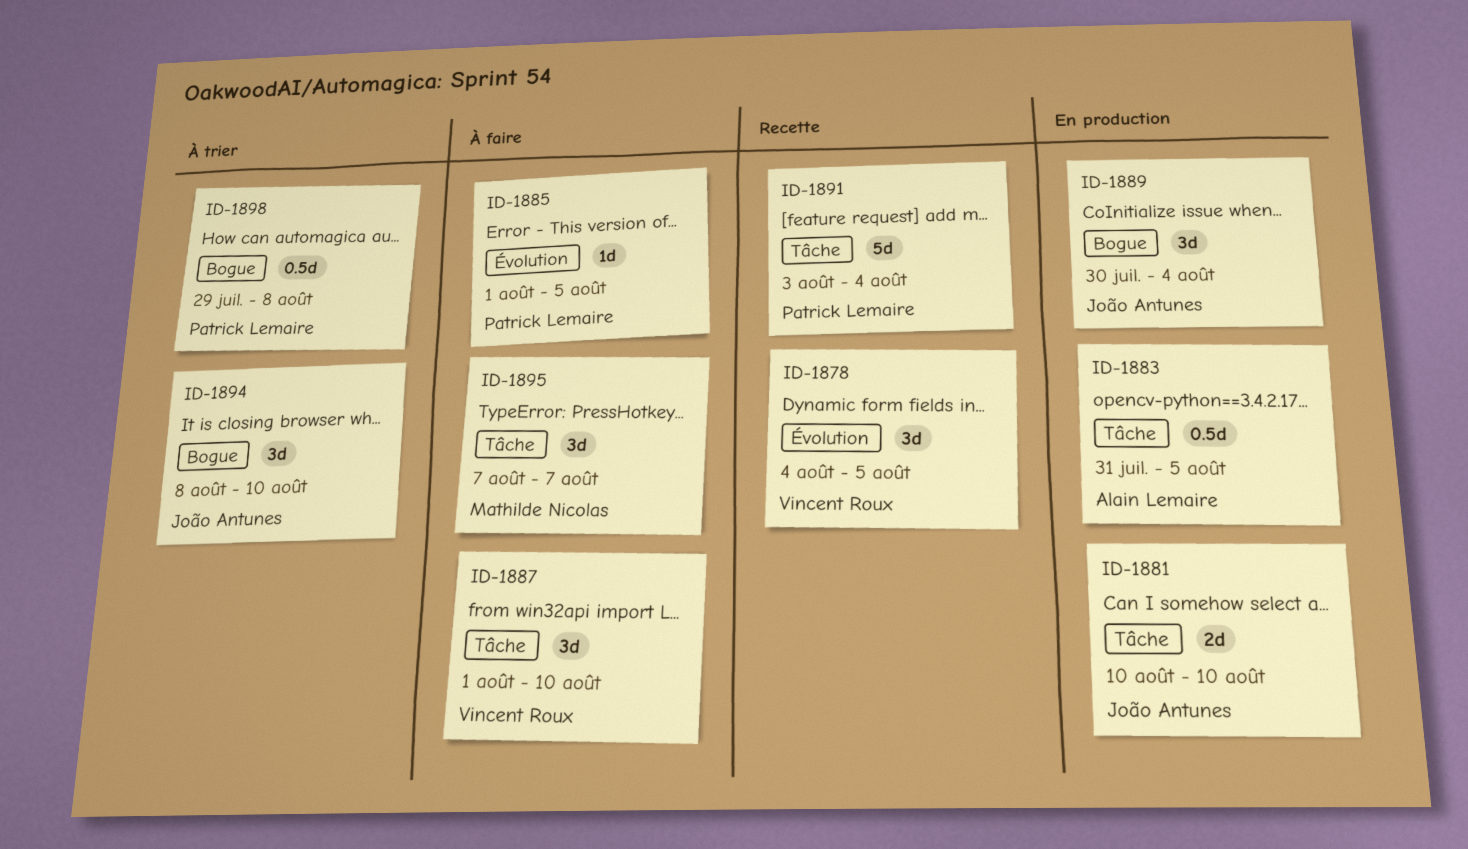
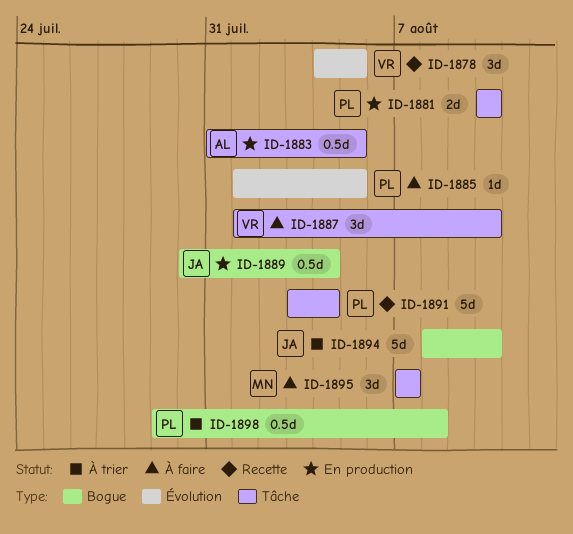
ID-1881, owner: João Antunes -> Patrick Lemaire
ID-1889, estimate: 3d -> 0.5d
ID-1894, estimate: 3d -> 5d

